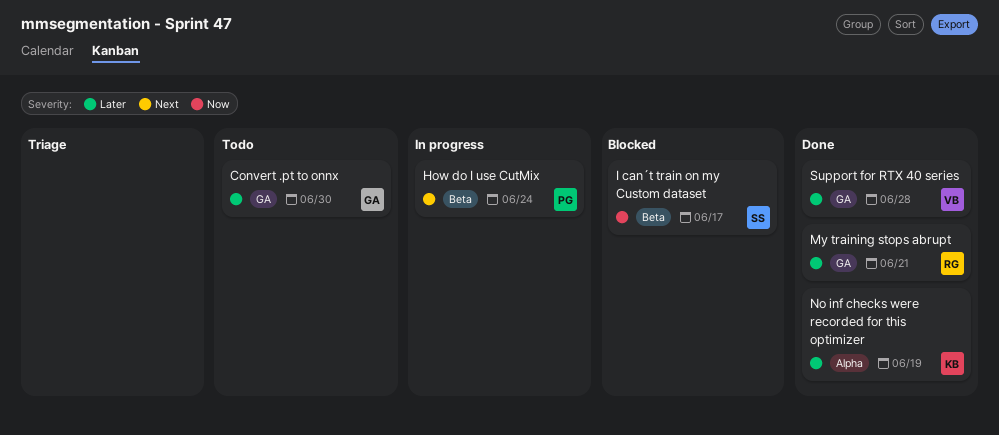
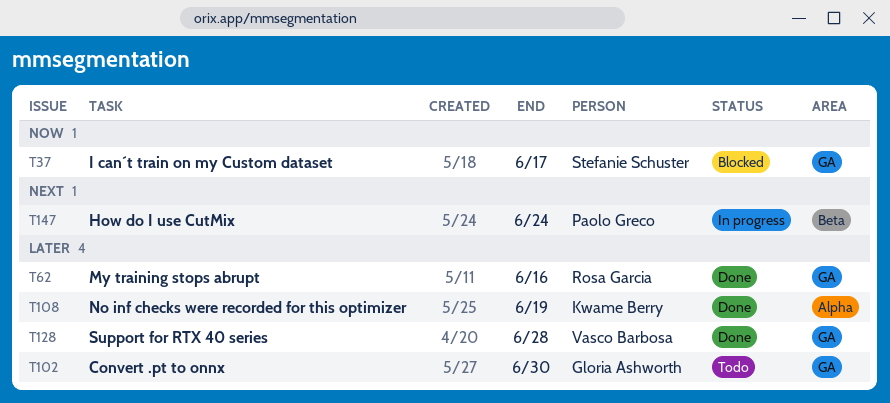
I can´t train on my Custom dataset, label: Beta -> GA
My training stops abrupt, due: Jun 21 -> Jun 16

